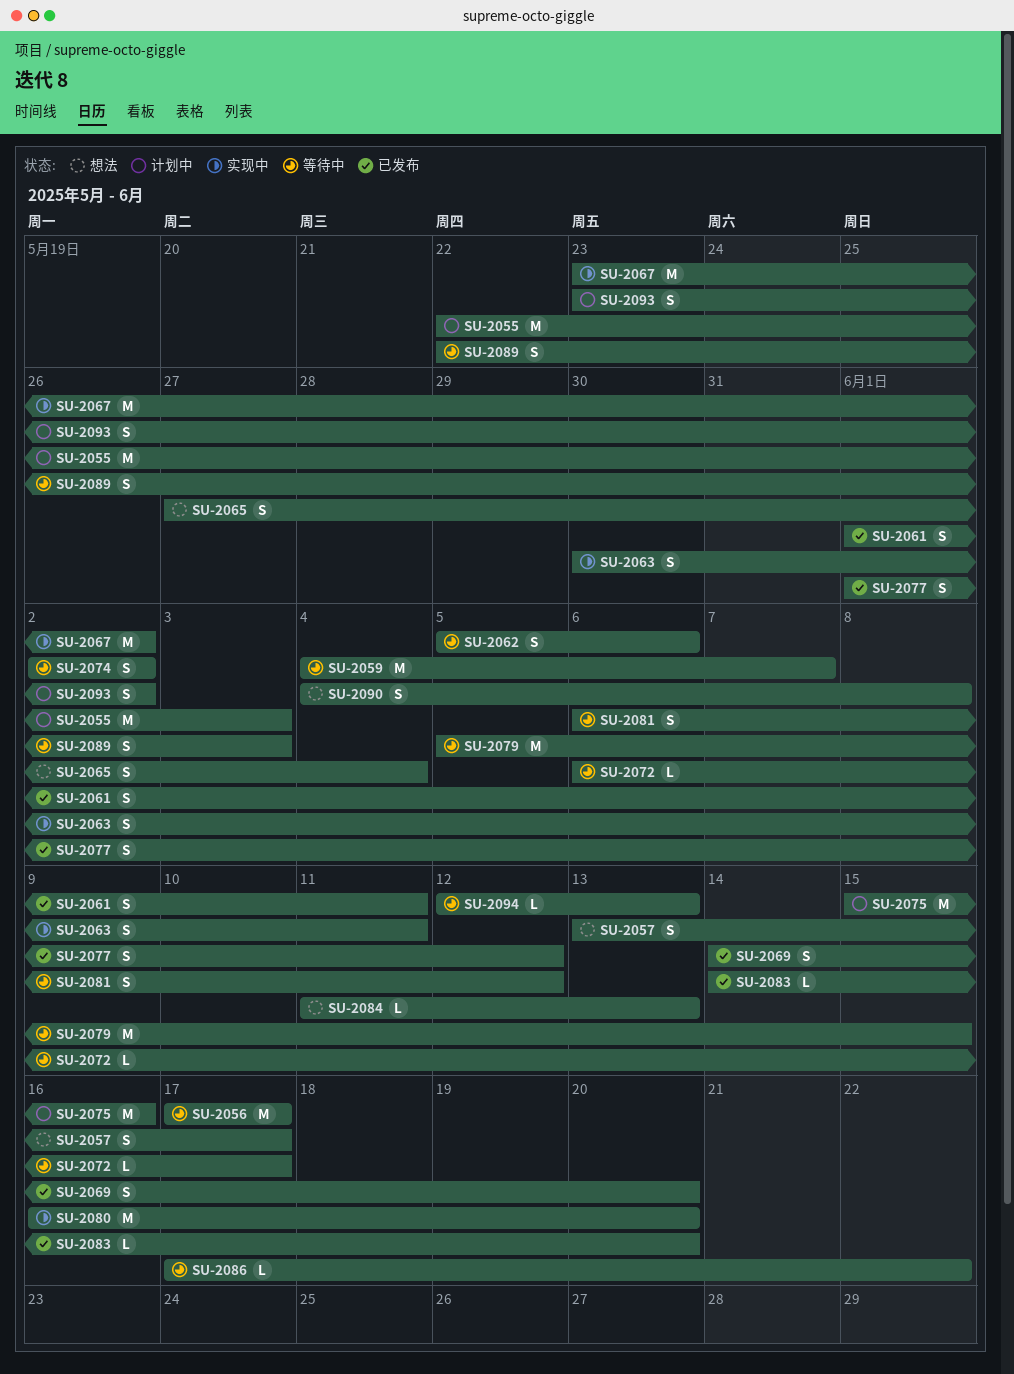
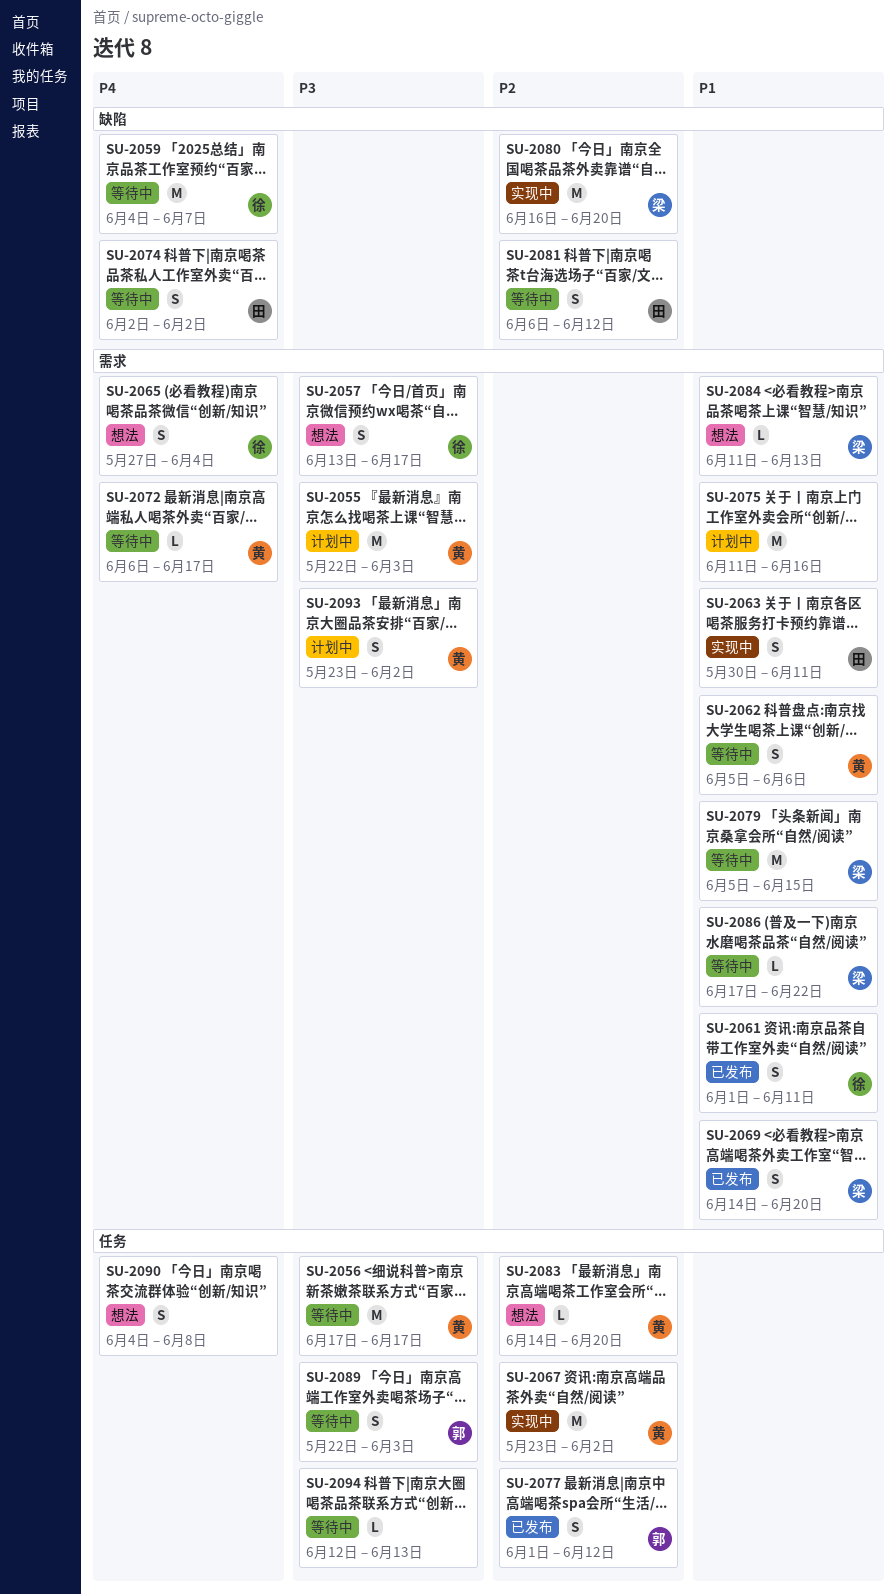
SU-2075, start: Jun 15 -> Jun 11
SU-2083, status: 已发布 -> 想法

